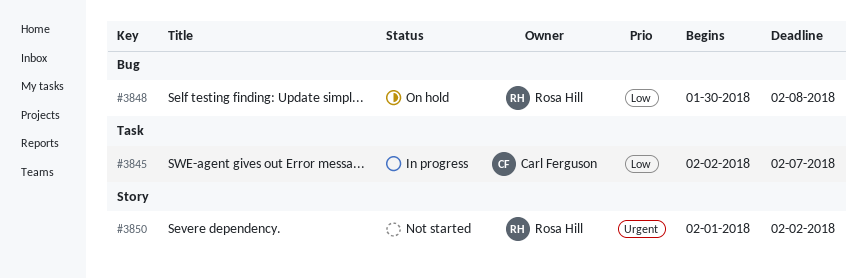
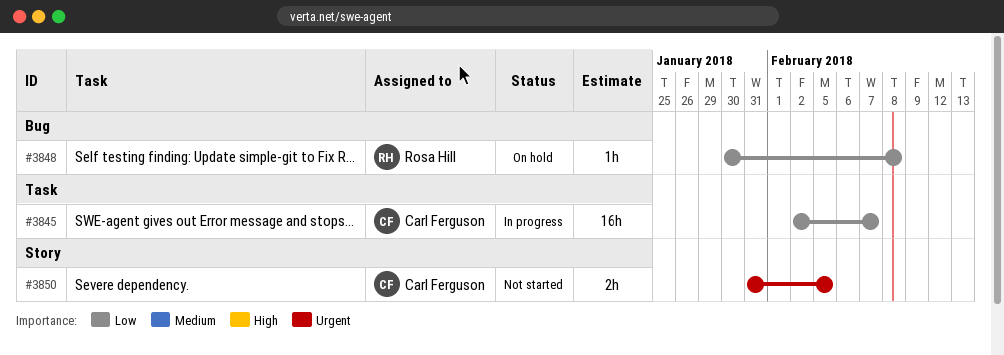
#3850, owner: Rosa Hill -> Carl Ferguson
#3850, start: Feb 1 -> Jan 31
#3850, due: Feb 2 -> Feb 5

